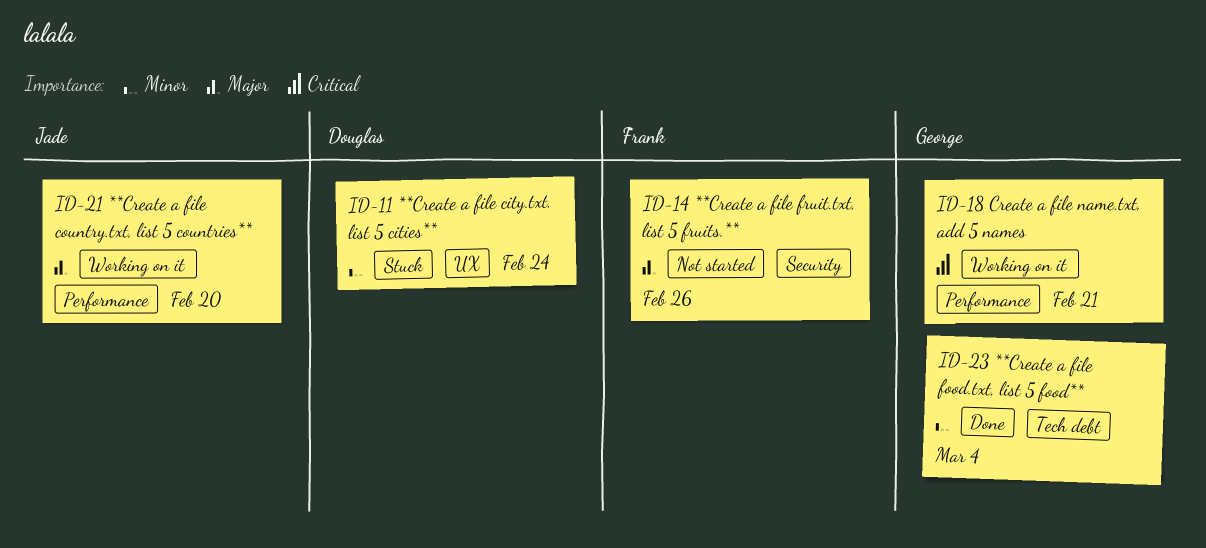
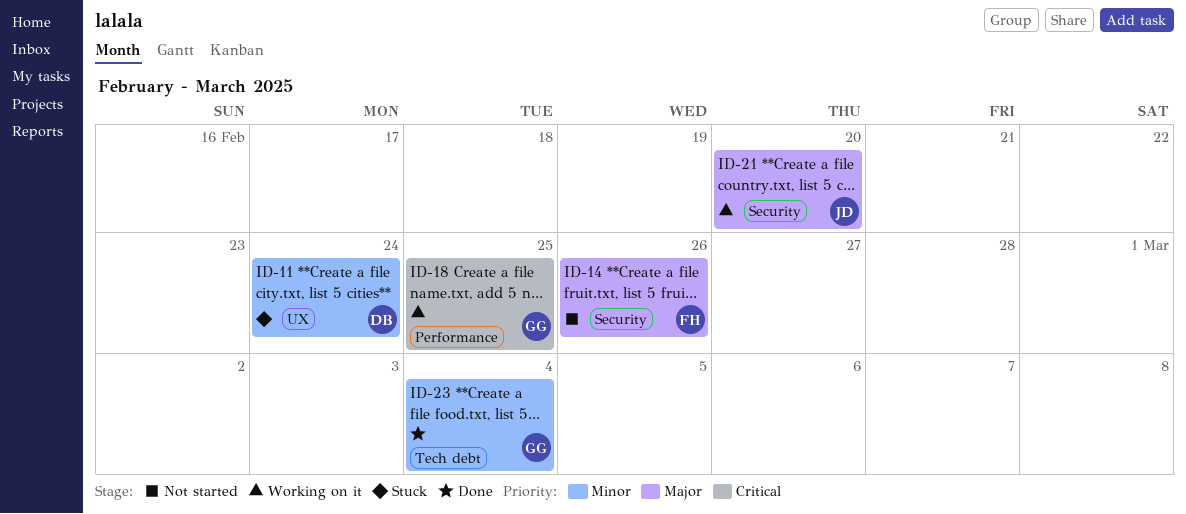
ID-18, due: Feb 21 -> Feb 25
ID-21, label: Performance -> Security

